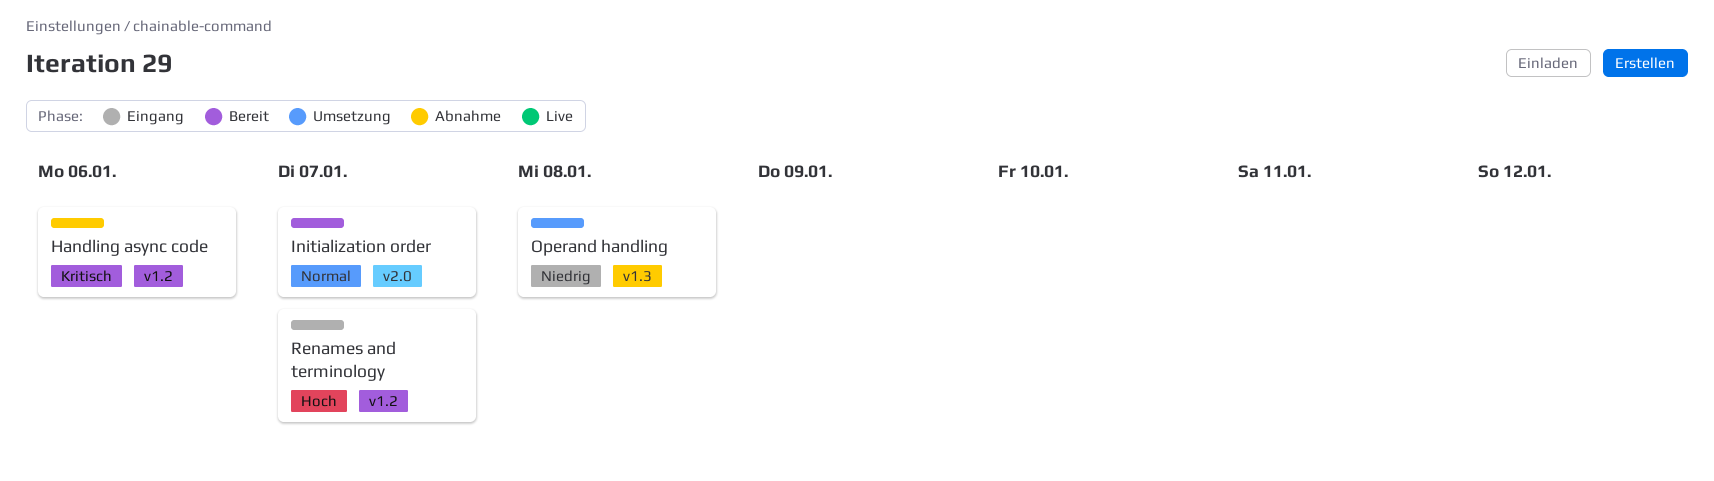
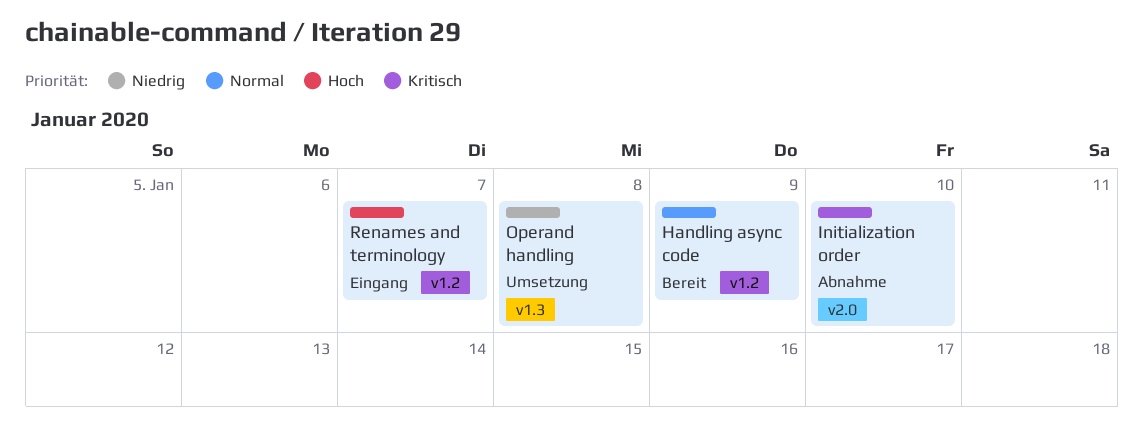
Handling async code, status: Abnahme -> Bereit
Handling async code, priority: Kritisch -> Normal
Handling async code, due: Jan 6 -> Jan 9
Initialization order, status: Bereit -> Abnahme
Initialization order, priority: Normal -> Kritisch
Initialization order, due: Jan 7 -> Jan 10

